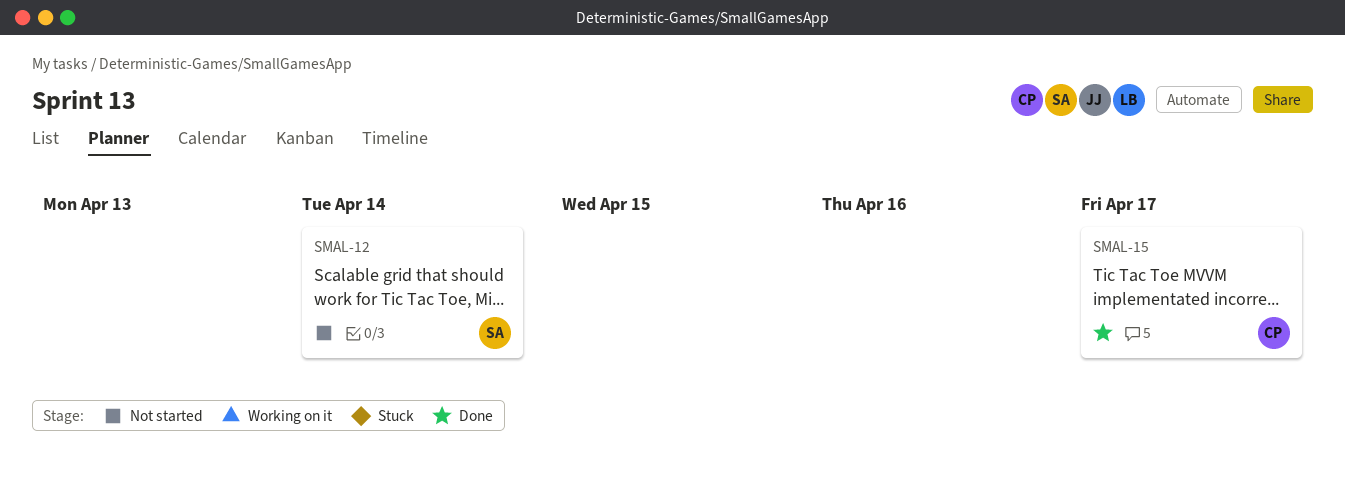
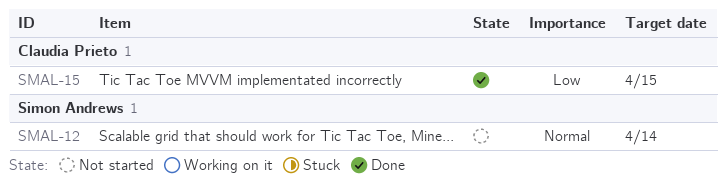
SMAL-15, due: Apr 17 -> Apr 15

